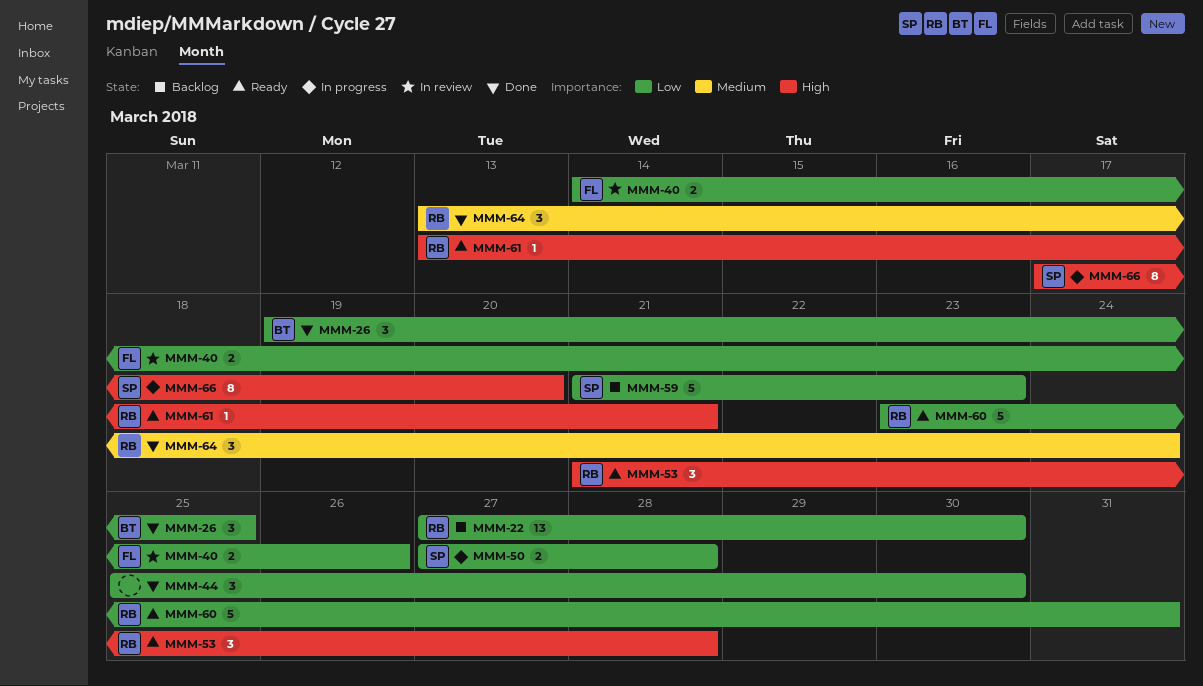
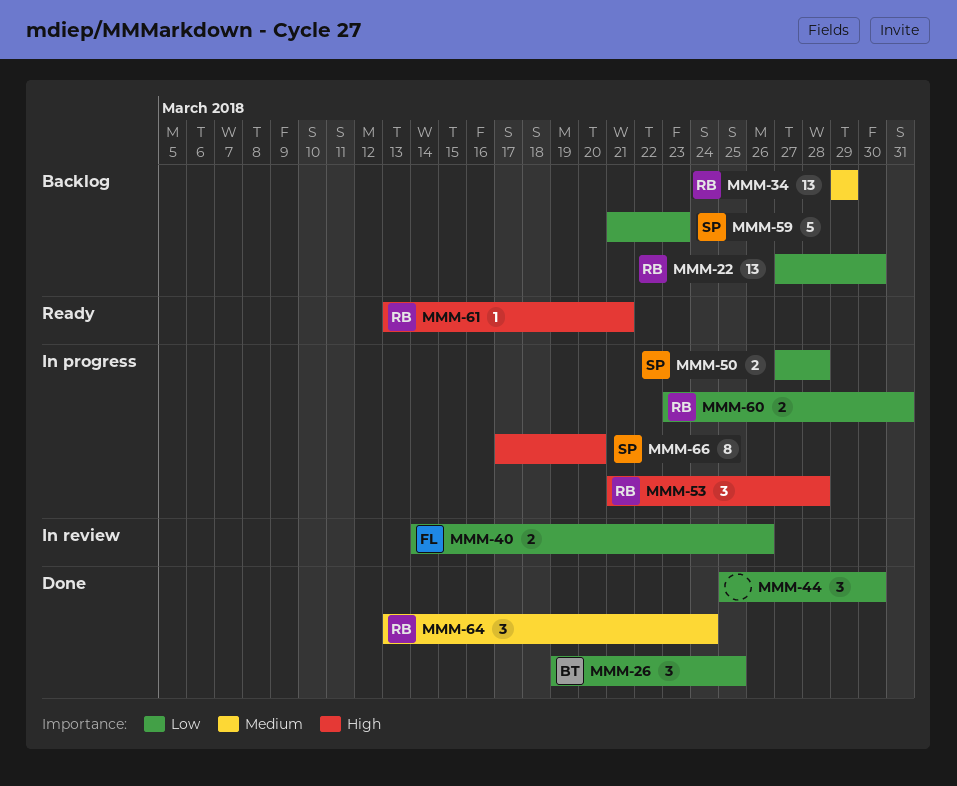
MMM-34: none -> present
MMM-53, status: Ready -> In progress
MMM-60, status: Ready -> In progress
MMM-60, estimate: 5 -> 2

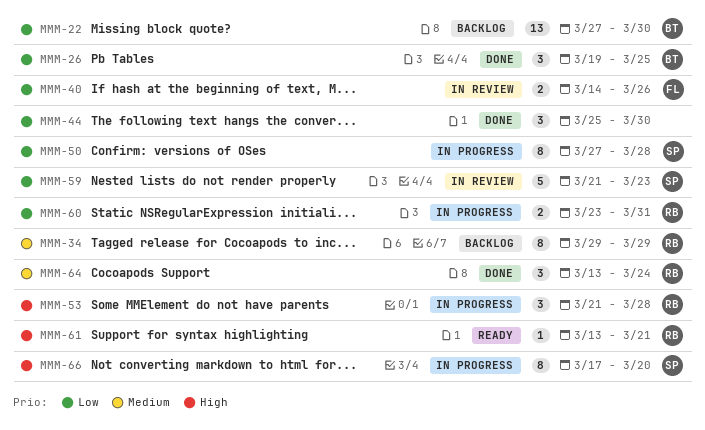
MMM-22, owner: RB -> BT
MMM-34, estimate: 13 -> 8
MMM-50, estimate: 2 -> 8
MMM-59, status: Backlog -> In review

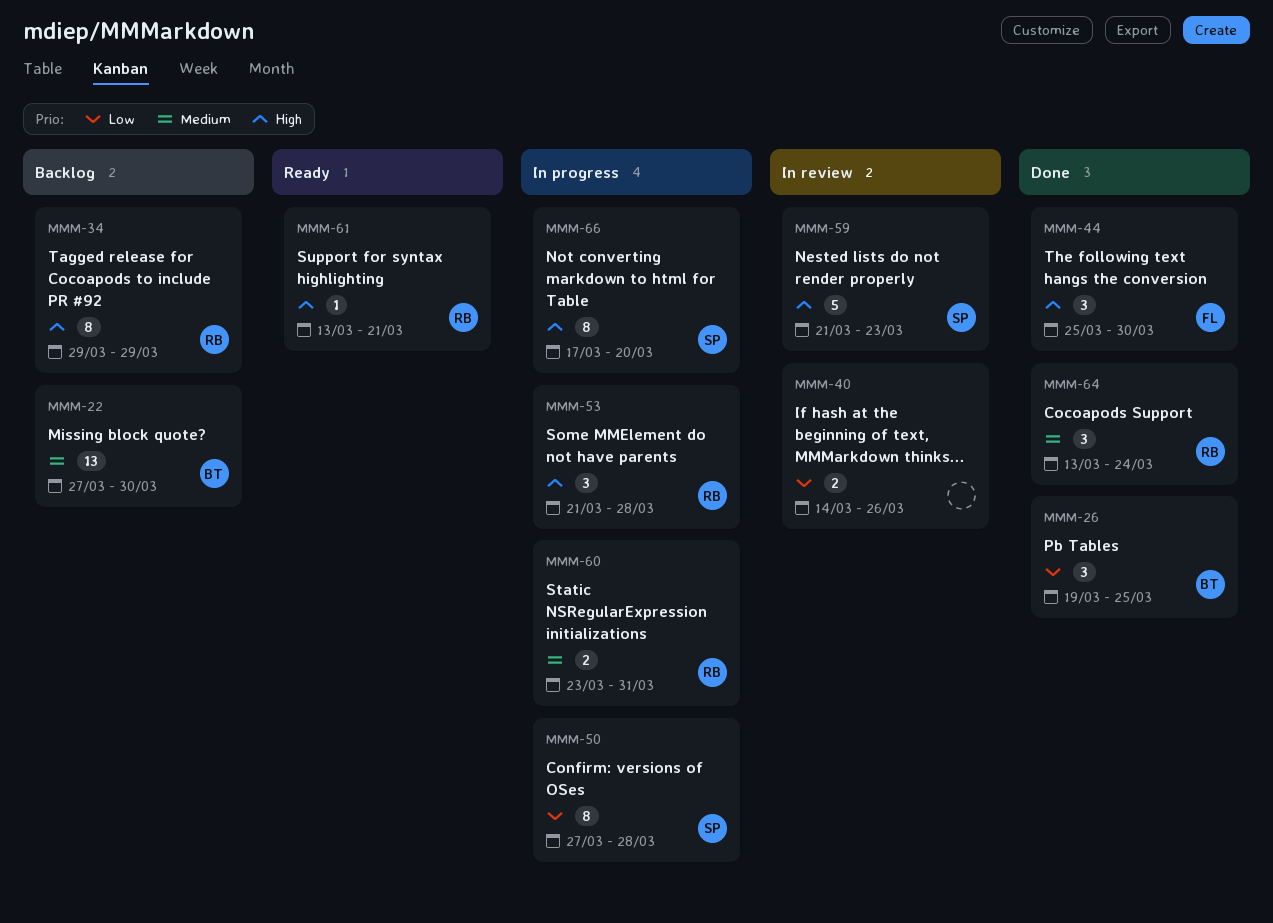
MMM-22, priority: Low -> Medium
MMM-34, priority: Medium -> High
MMM-40, owner: FL -> none
MMM-44, owner: none -> FL
MMM-44, priority: Low -> High
MMM-59, priority: Low -> High
MMM-60, priority: Low -> Medium

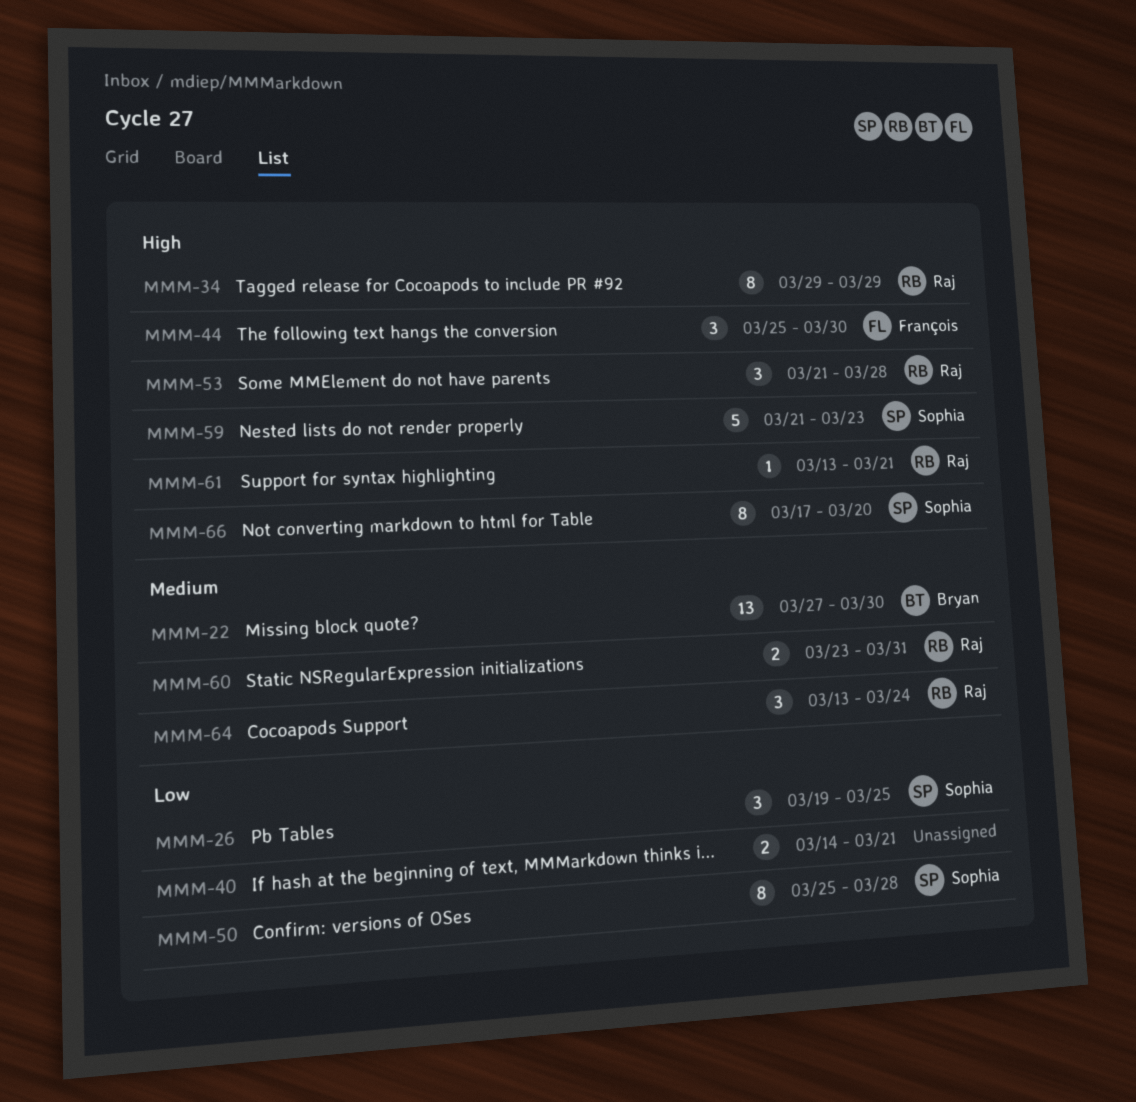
MMM-26, owner: Bryan -> Sophia
MMM-40, due: Mar 26 -> Mar 21
MMM-50, start: Mar 27 -> Mar 25

